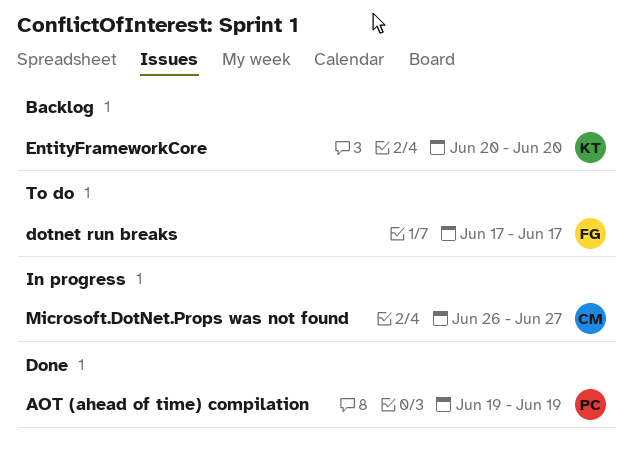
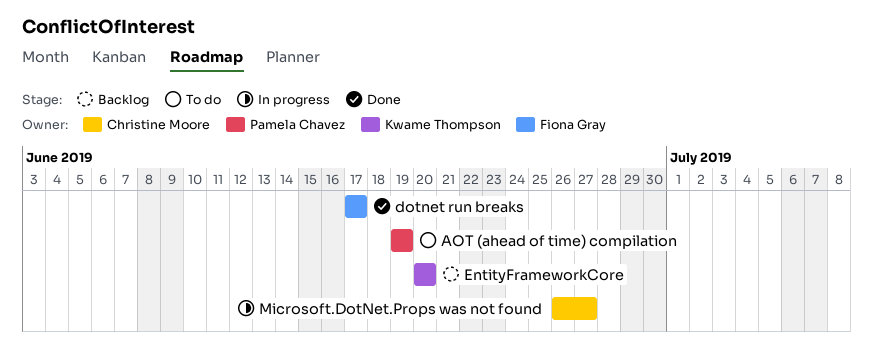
AOT (ahead of time) compilation, status: Done -> To do
dotnet run breaks, status: To do -> Done

